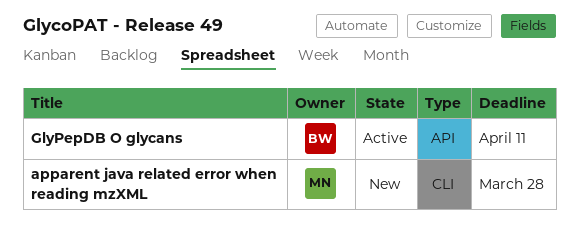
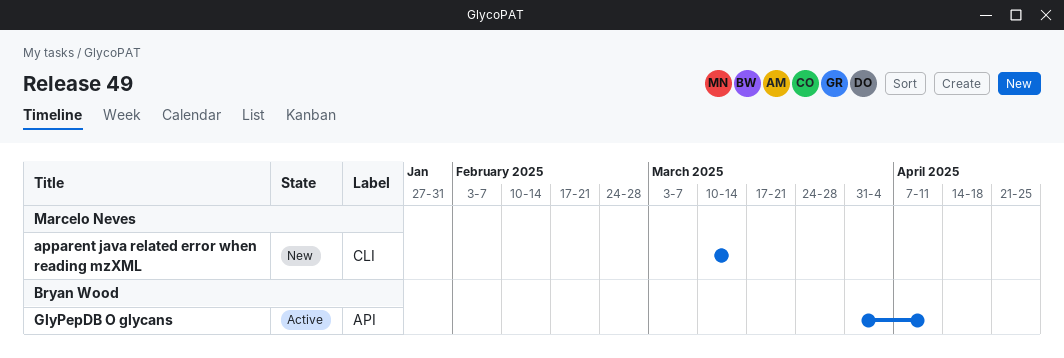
apparent java related error when reading mzXML, due: Mar 28 -> Mar 14

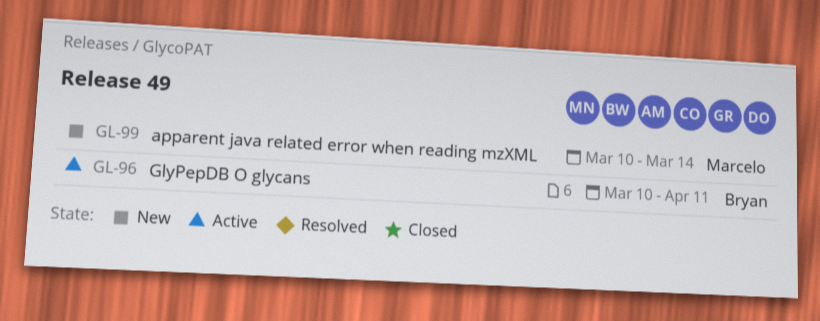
GlyPepDB O glycans, start: Mar 31 -> Mar 10

